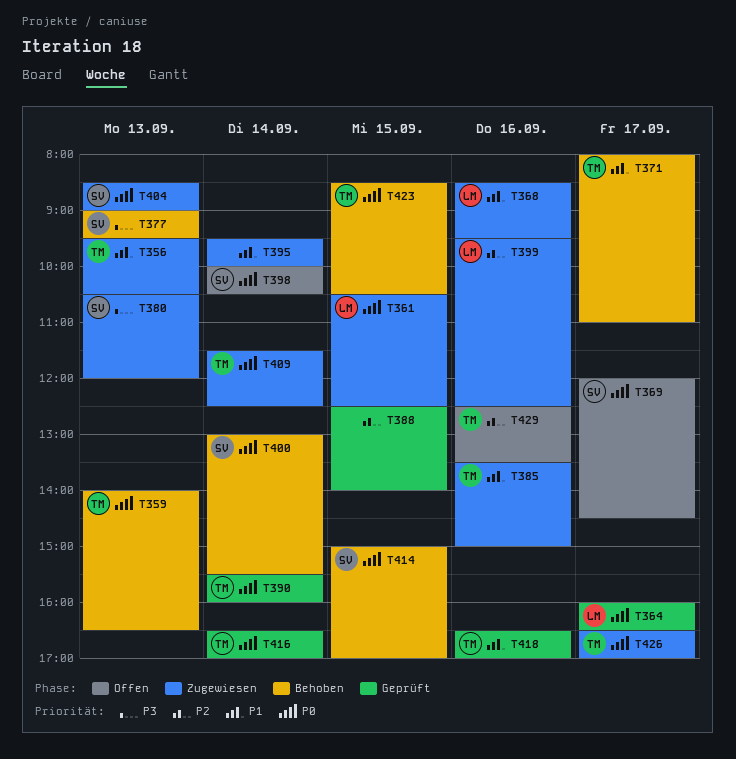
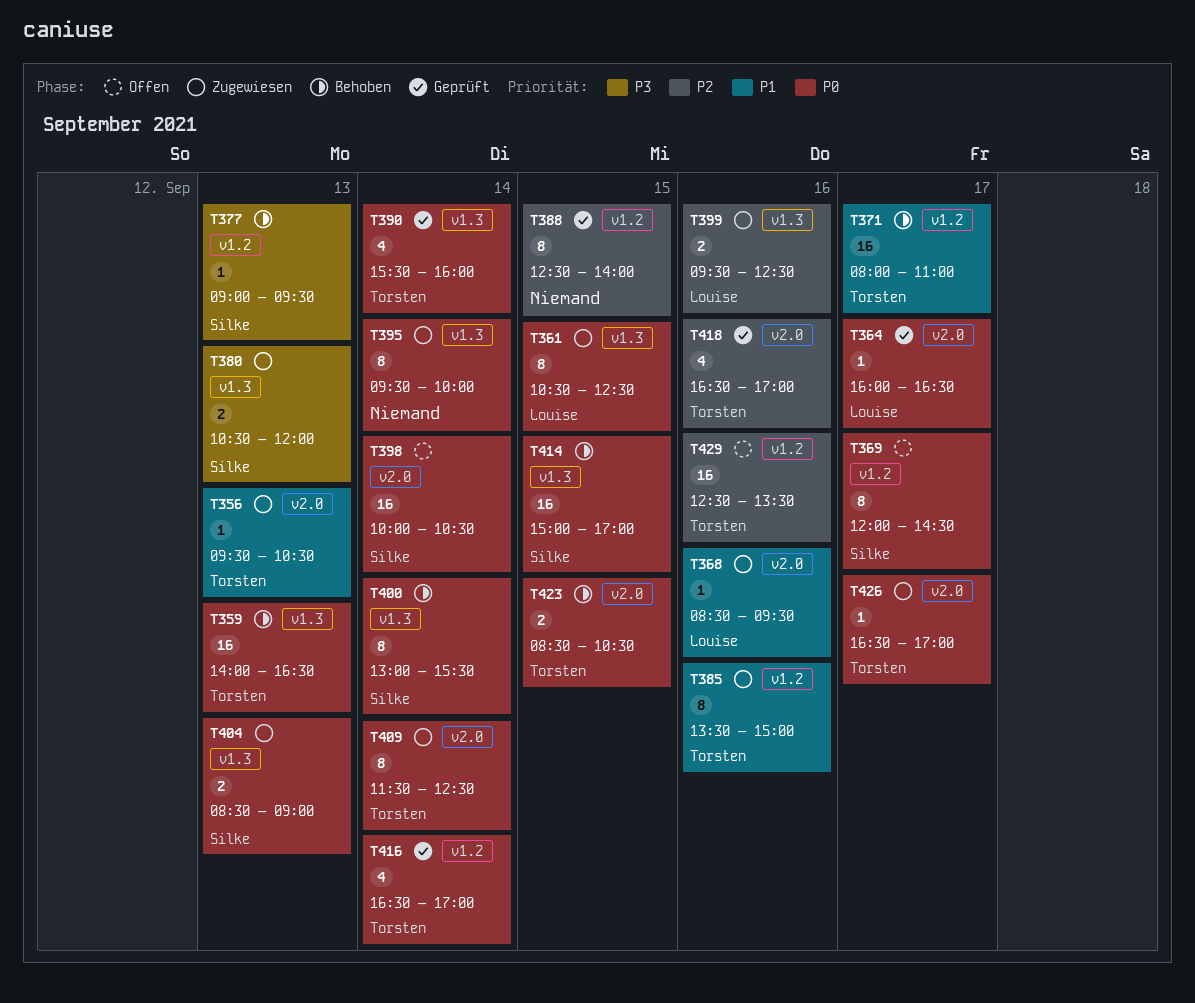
T395, priority: P1 -> P0
T418, priority: P1 -> P2

